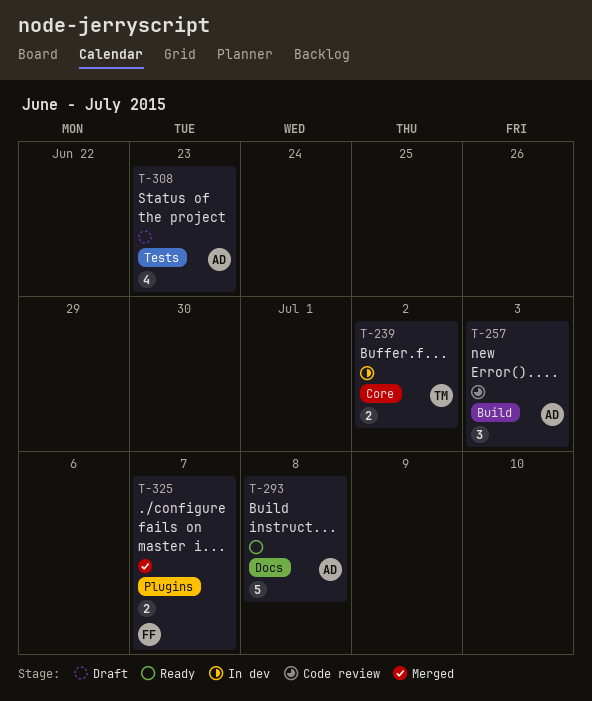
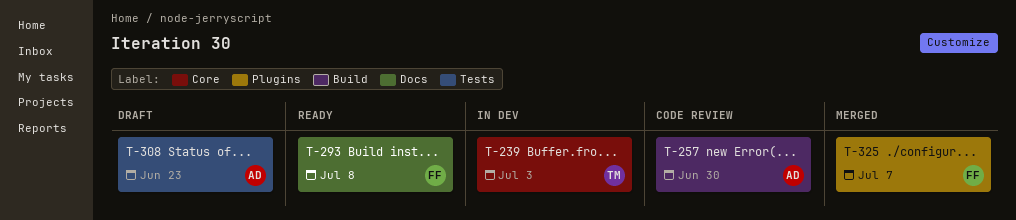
T-239, due: Jul 2 -> Jul 3
T-257, due: Jul 3 -> Jun 30
T-293, owner: AD -> FF

